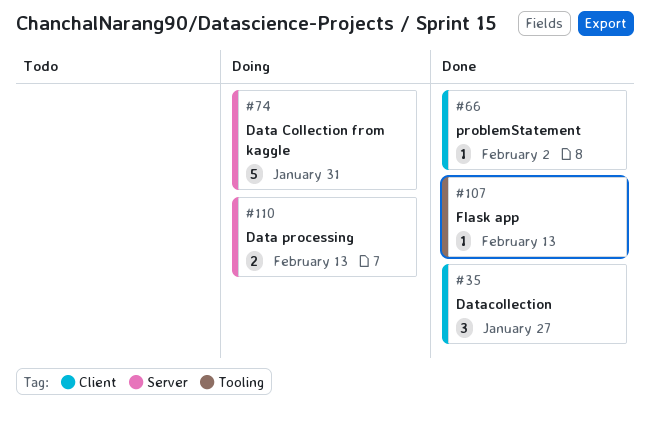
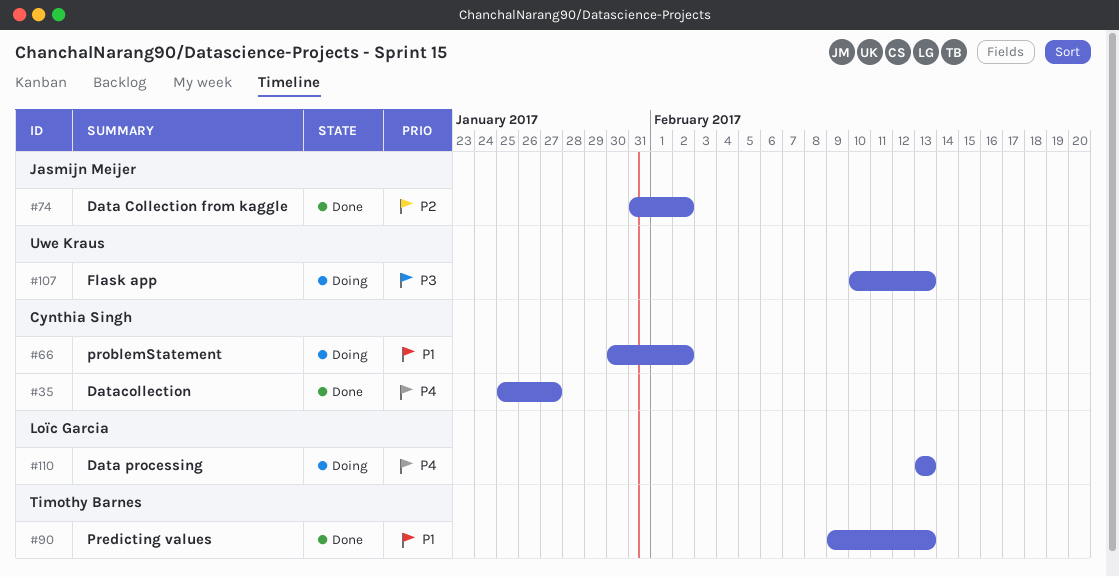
#66, status: Done -> Doing
#74, status: Doing -> Done
#74, due: Jan 31 -> Feb 2
#90: none -> present
#107, status: Done -> Doing

